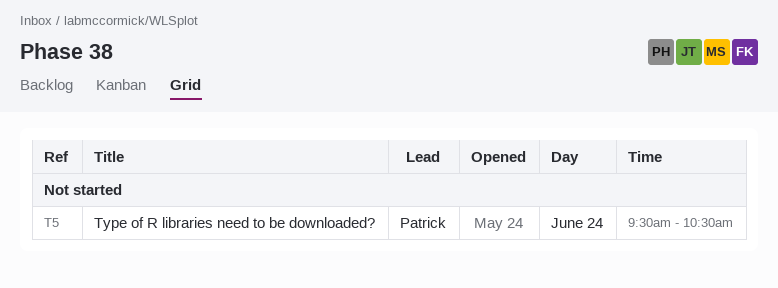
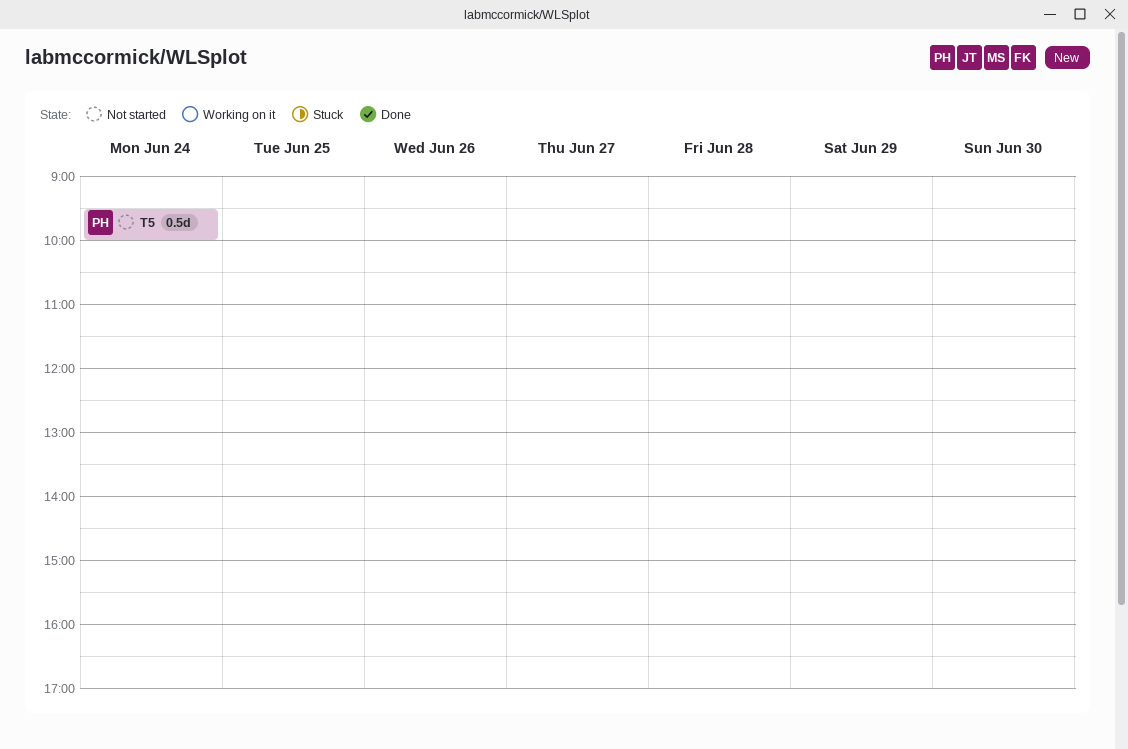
T5, ends: 10:30 -> 10:00

